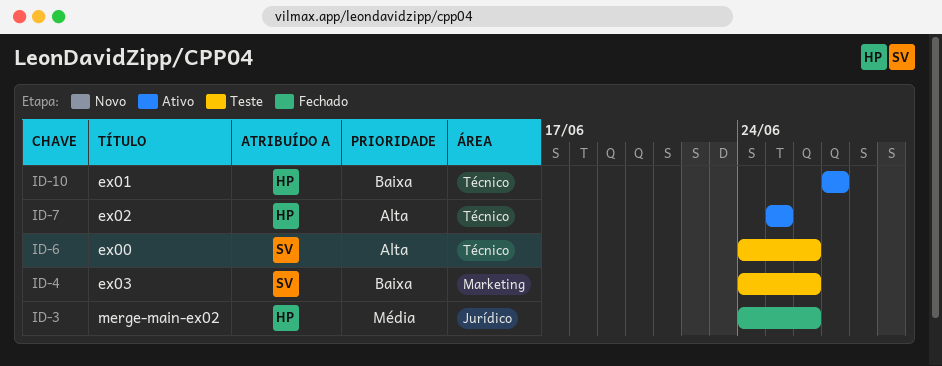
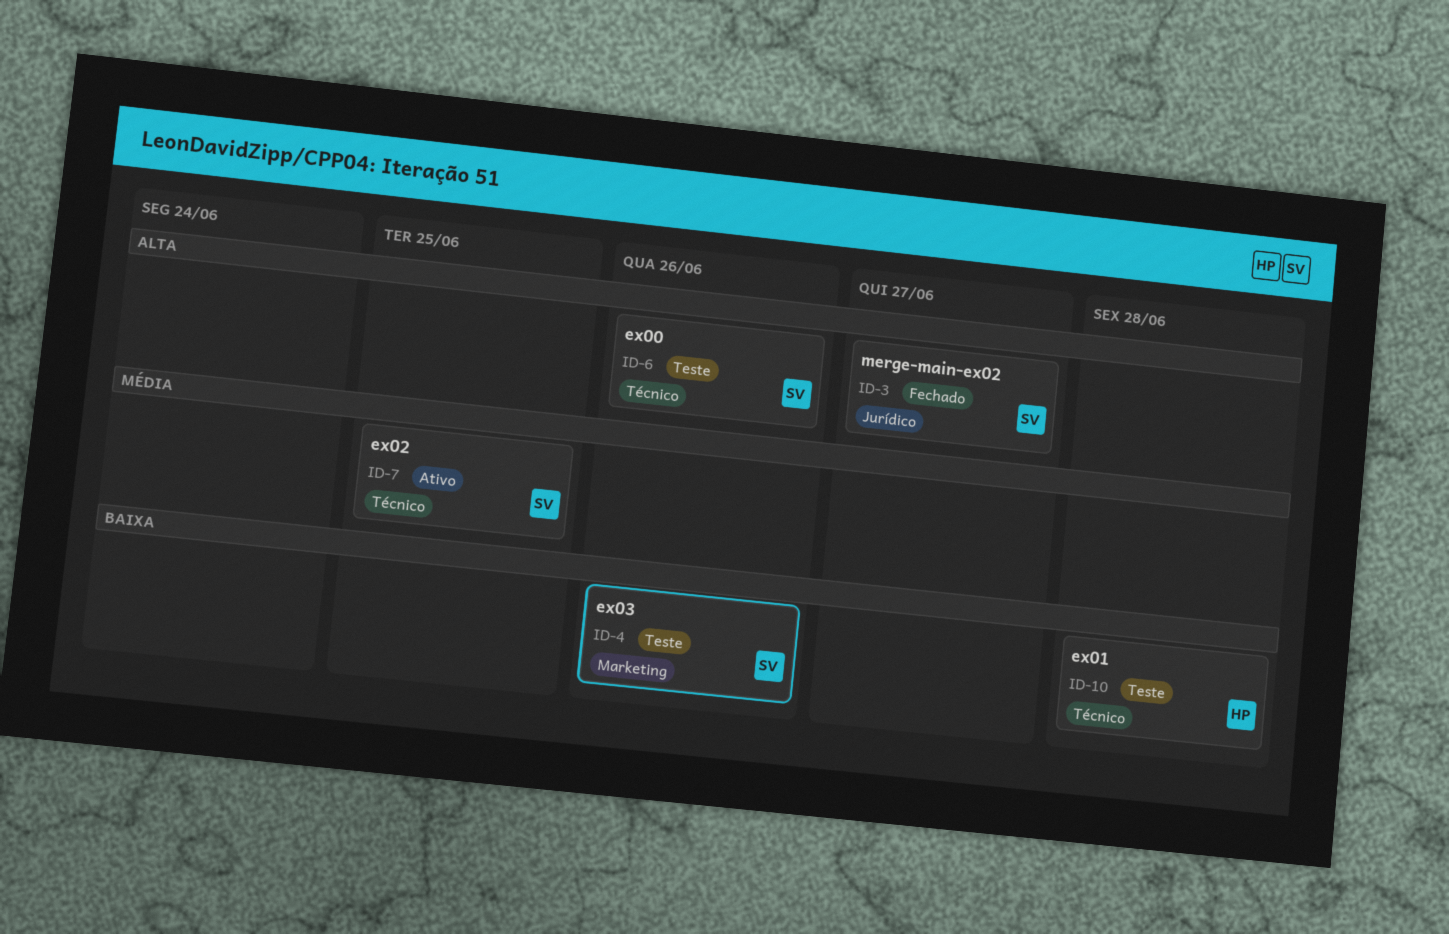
ID-3, owner: HP -> SV
ID-3, priority: Média -> Alta
ID-3, due: Jun 26 -> Jun 27
ID-7, owner: HP -> SV
ID-7, priority: Alta -> Média
ID-10, status: Ativo -> Teste
ID-10, due: Jun 27 -> Jun 28

